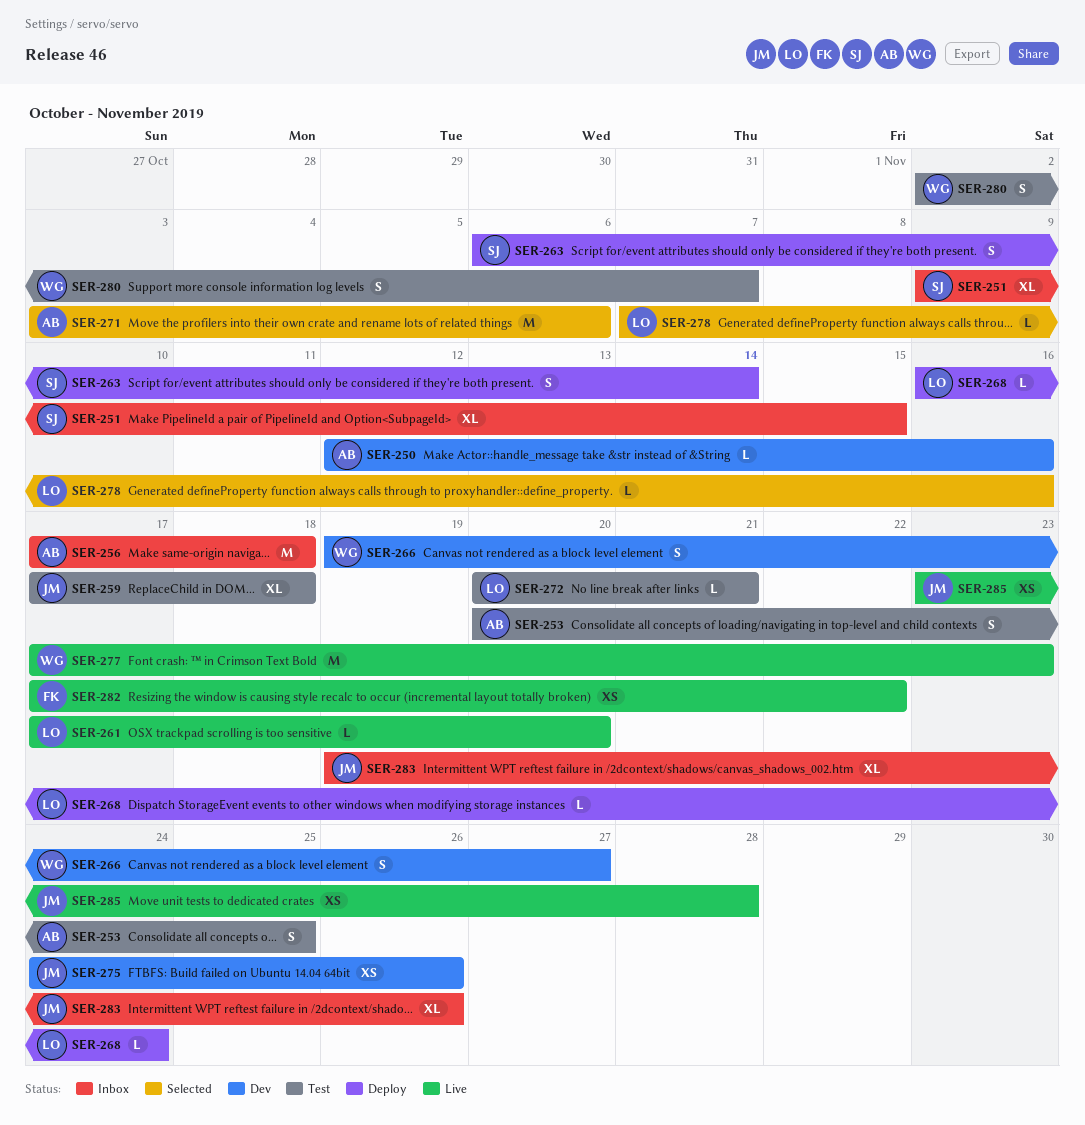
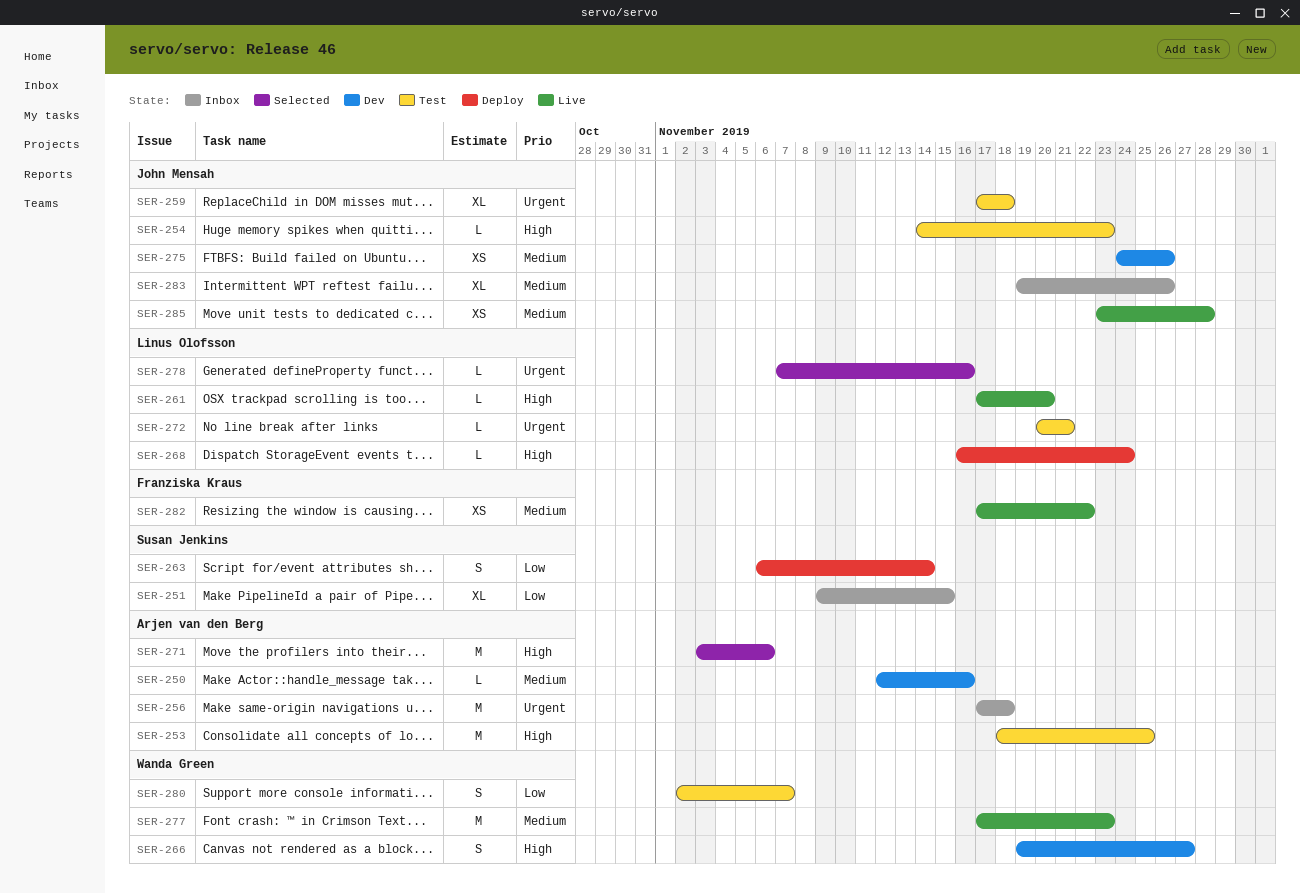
SER-253, estimate: S -> M
SER-253, start: Nov 20 -> Nov 18
SER-254: none -> present

